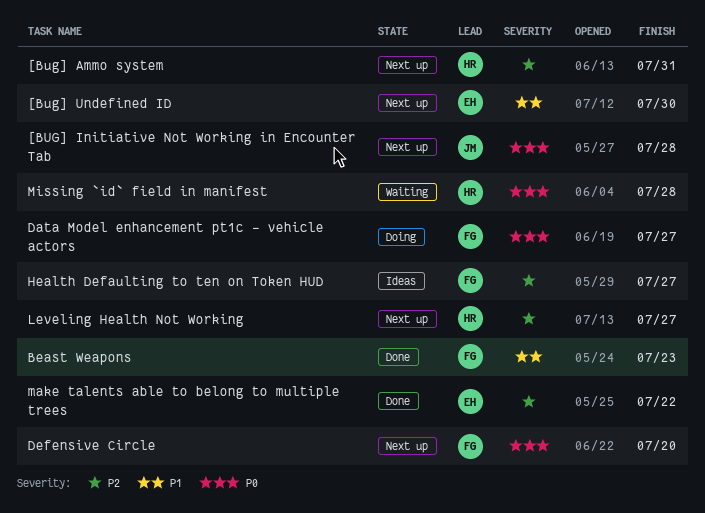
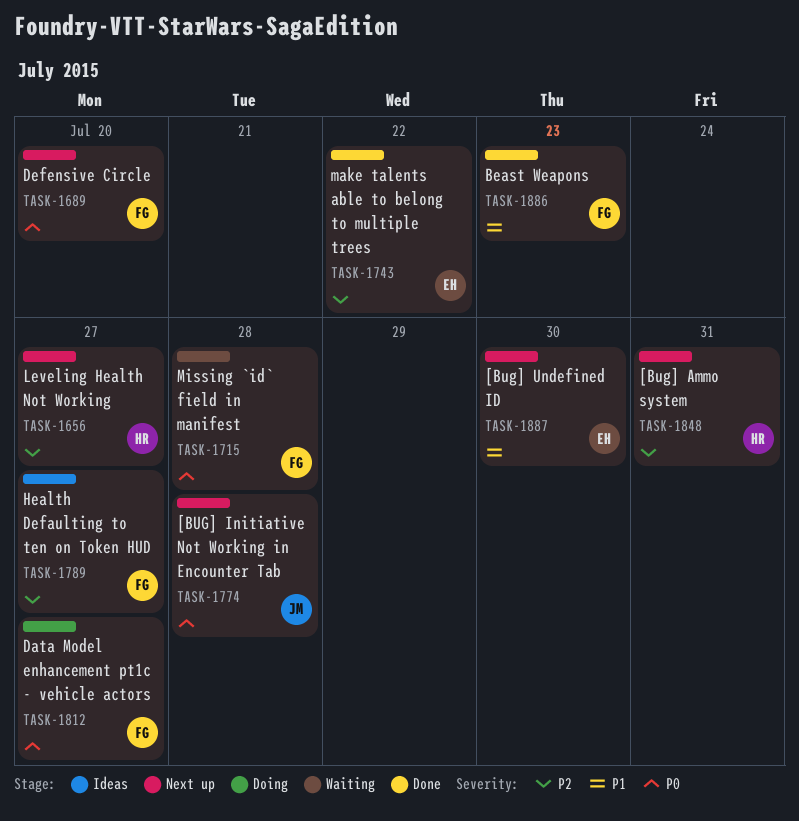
Missing `id` field in manifest, owner: HR -> FG

